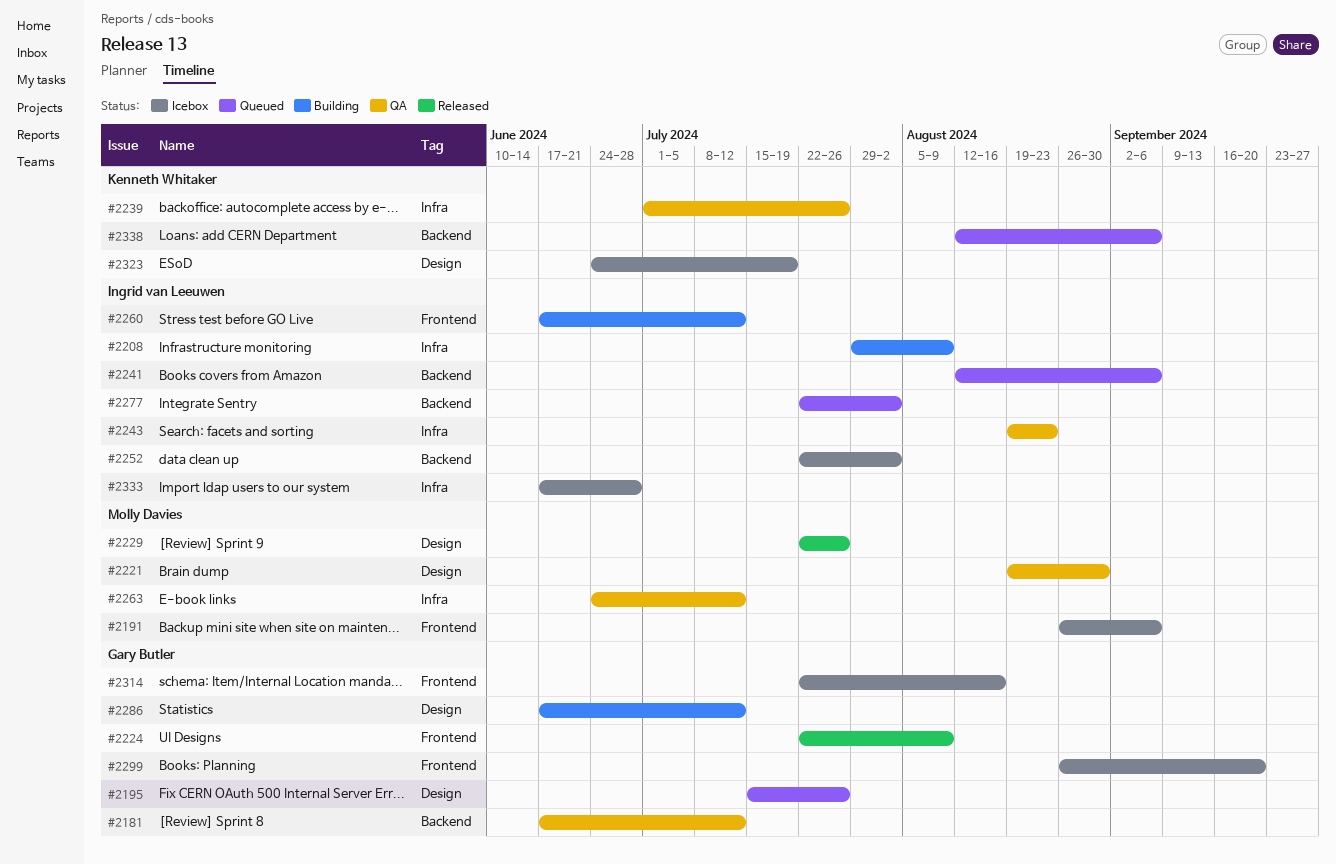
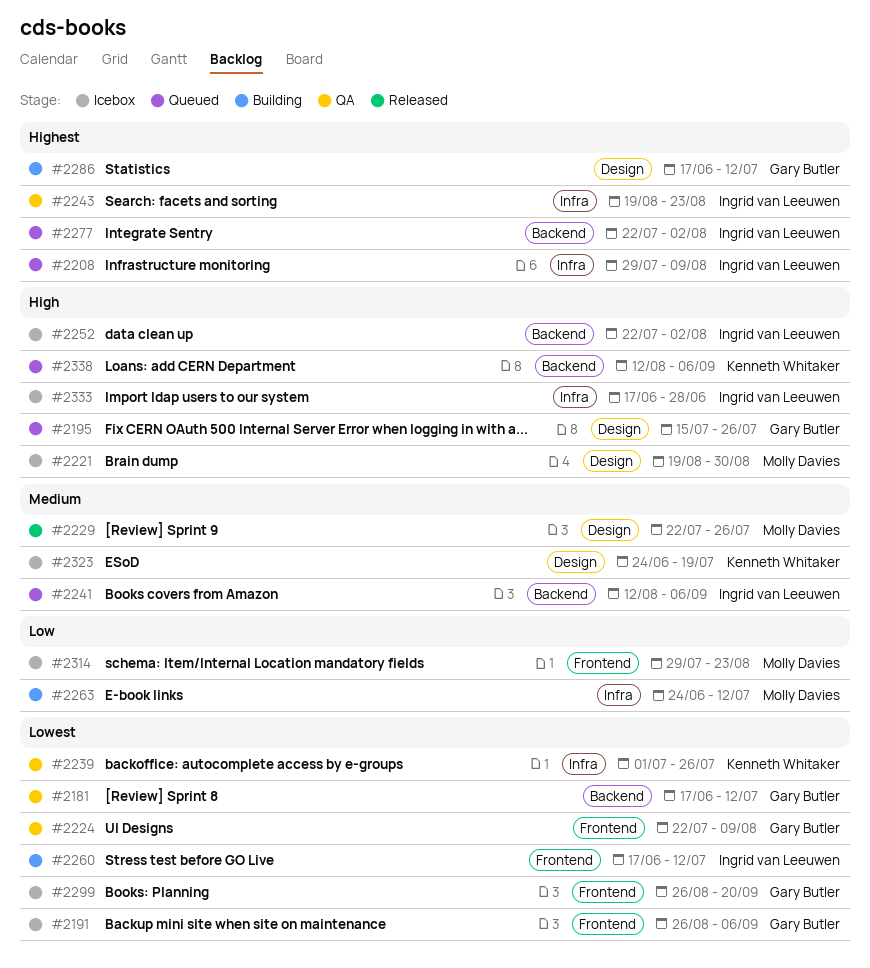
#2191, owner: Molly Davies -> Gary Butler
#2208, status: Building -> Queued
#2221, status: QA -> Icebox
#2224, status: Released -> QA
#2263, status: QA -> Building
#2314, owner: Gary Butler -> Molly Davies
#2314, start: Jul 22 -> Jul 29
#2314, due: Aug 16 -> Aug 23

